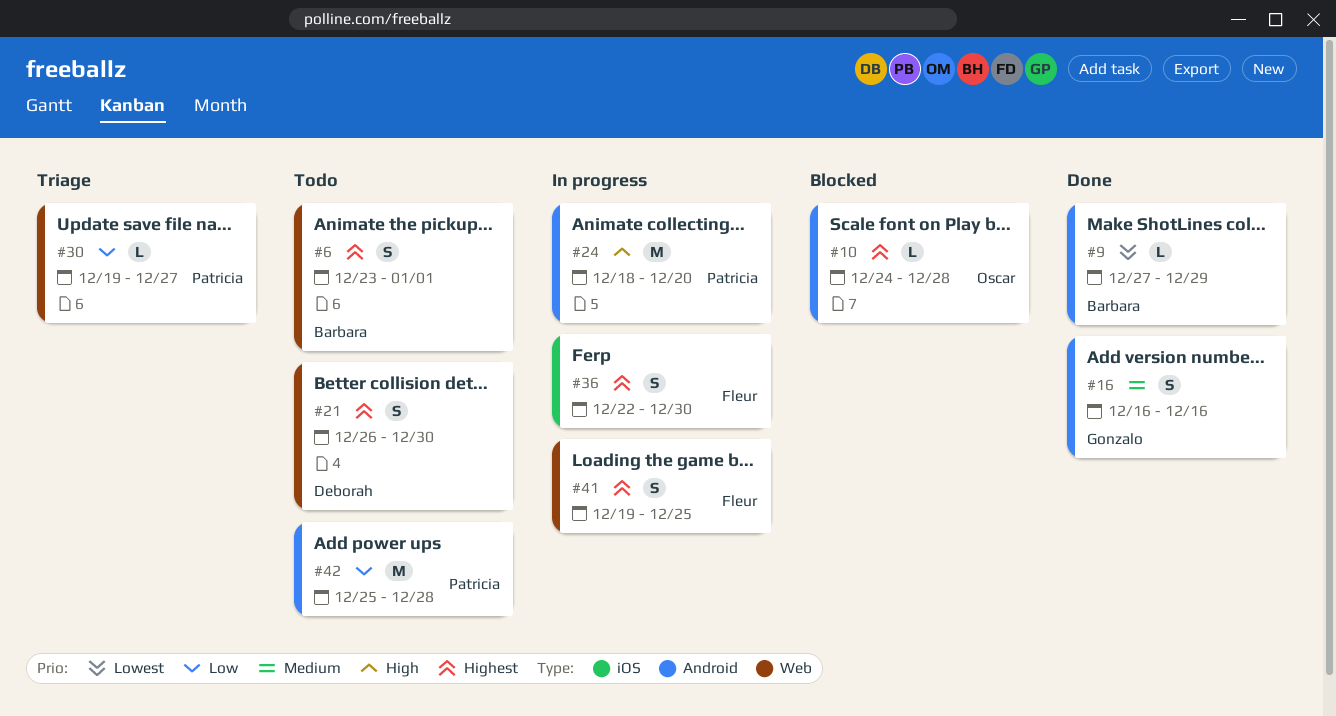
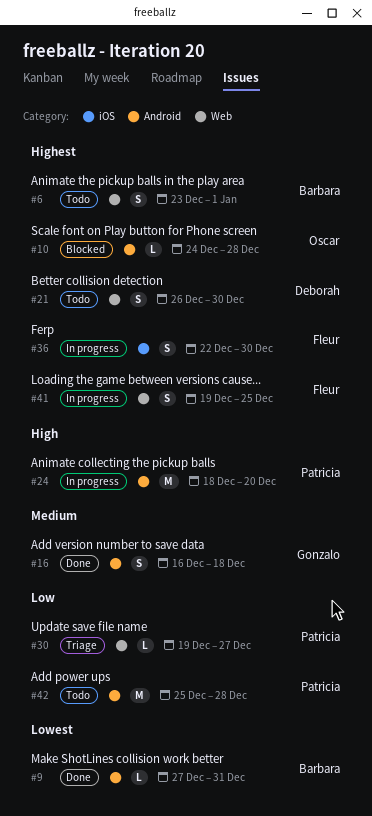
#9, due: Dec 29 -> Dec 31
#16, due: Dec 16 -> Dec 18

